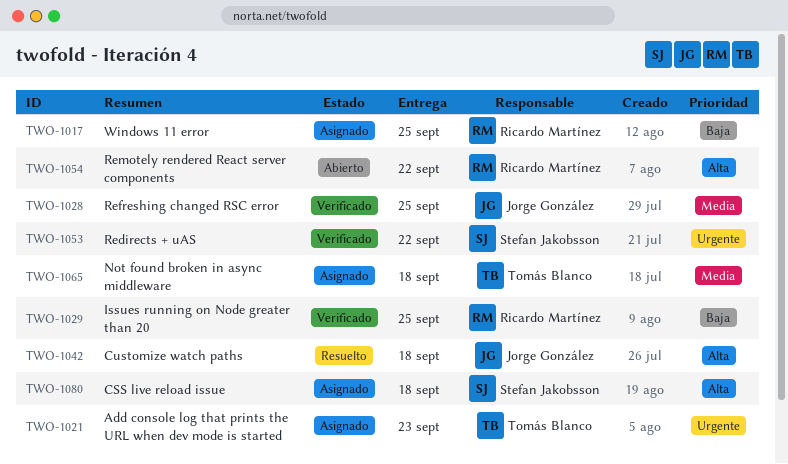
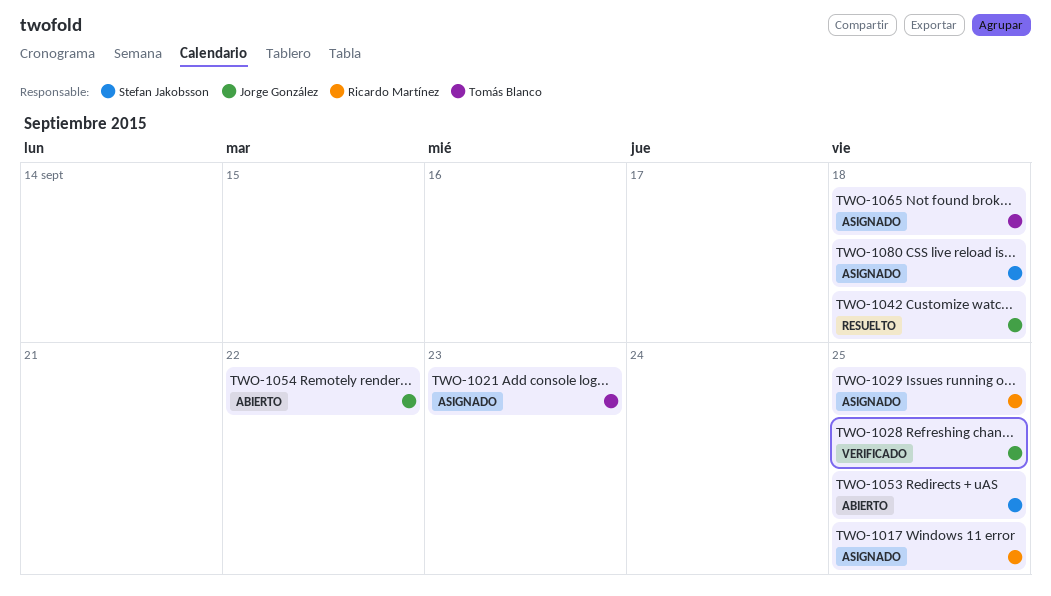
TWO-1029, status: Verificado -> Asignado
TWO-1053, status: Verificado -> Abierto
TWO-1053, due: Sep 22 -> Sep 25
TWO-1054, owner: Ricardo Martínez -> Jorge González

